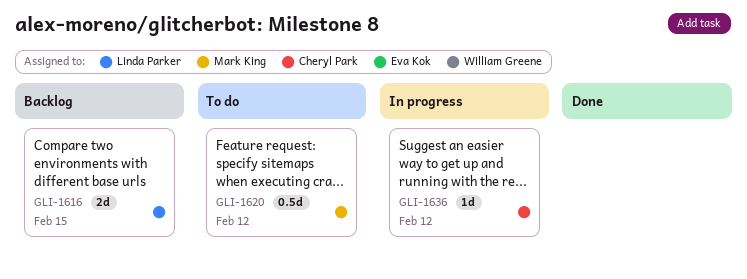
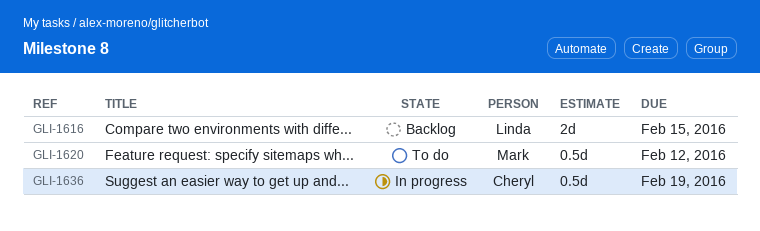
GLI-1636, estimate: 1d -> 0.5d
GLI-1636, due: Feb 12 -> Feb 19

